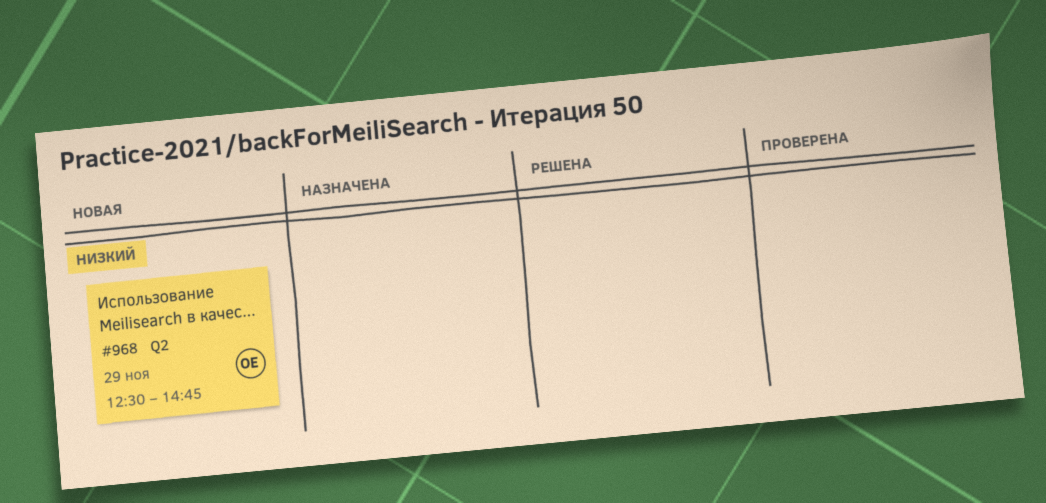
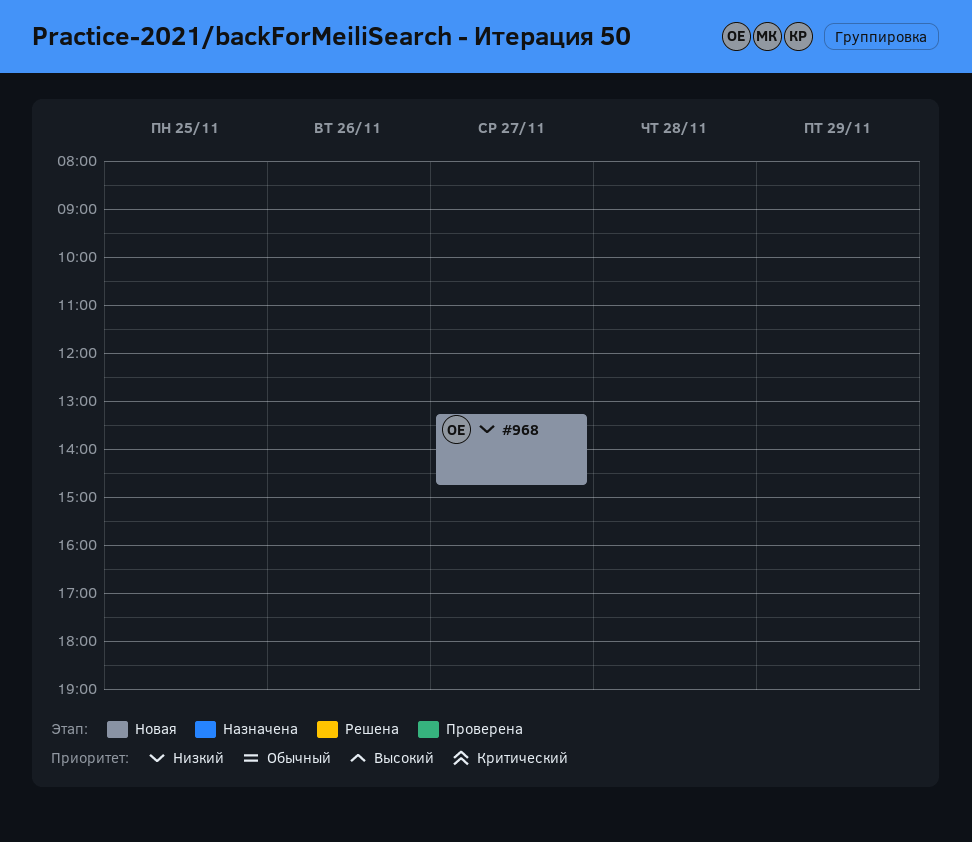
#968, day: Nov 29 -> Nov 27
#968, begins: 12:30 -> 13:15

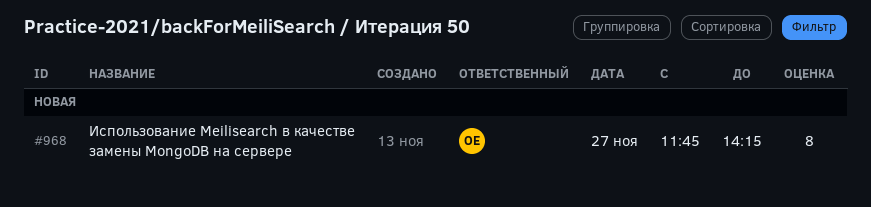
#968, begins: 13:15 -> 11:45
#968, ends: 14:45 -> 14:15

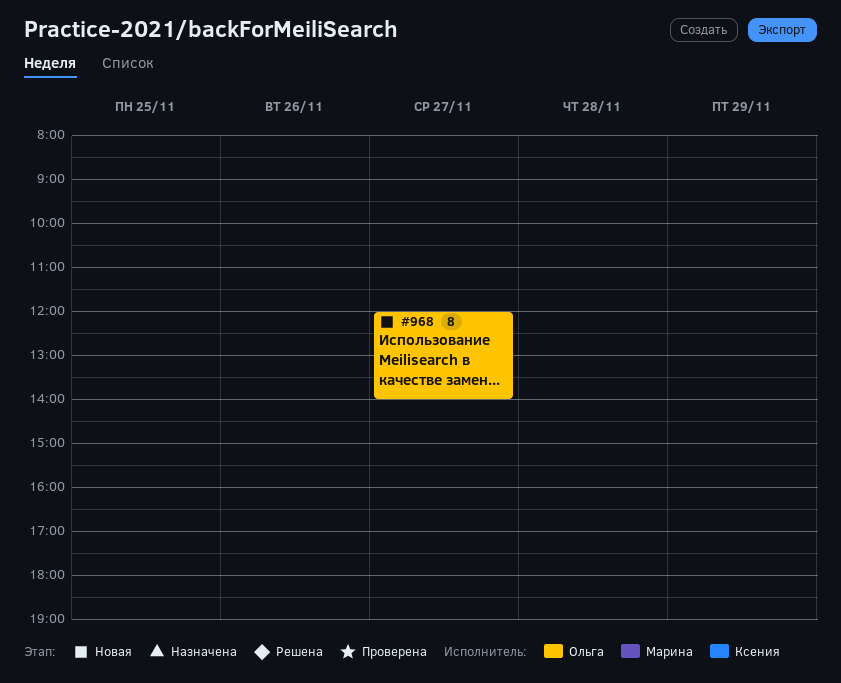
#968, begins: 11:45 -> 12:00
#968, ends: 14:15 -> 14:00

